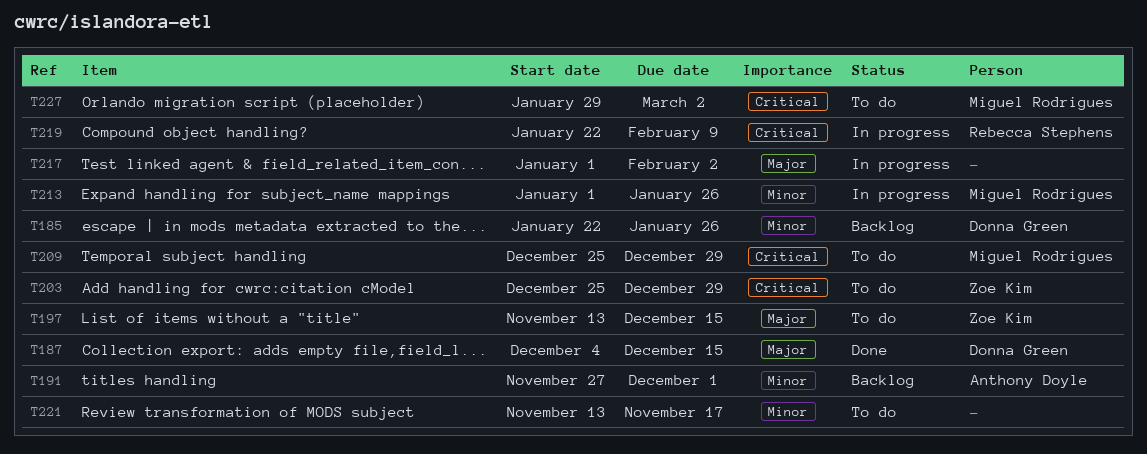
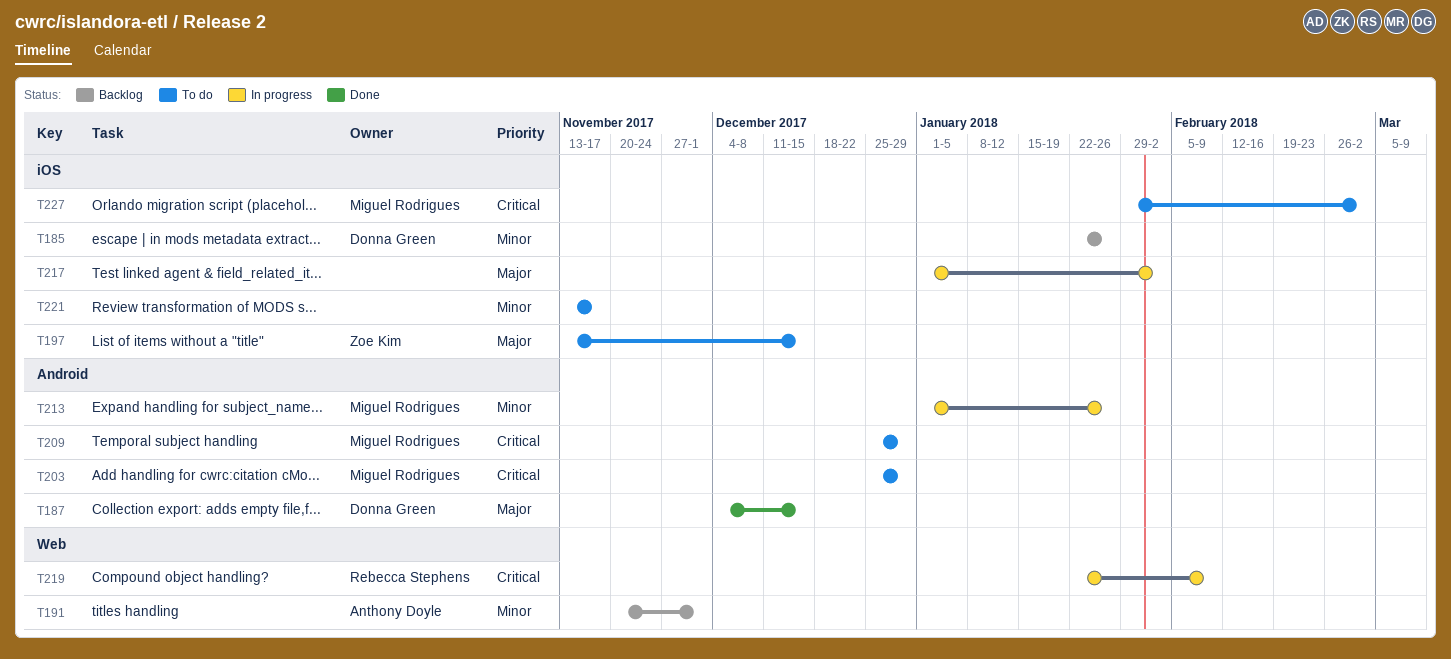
T191, start: Nov 27 -> Nov 20
T203, owner: Zoe Kim -> Miguel Rodrigues

